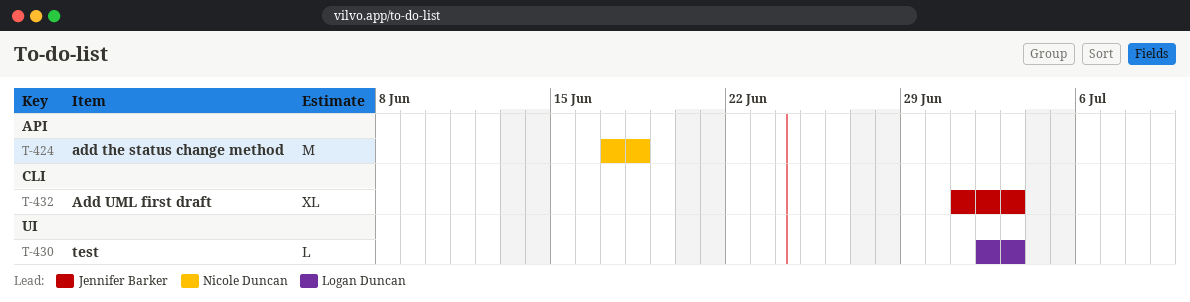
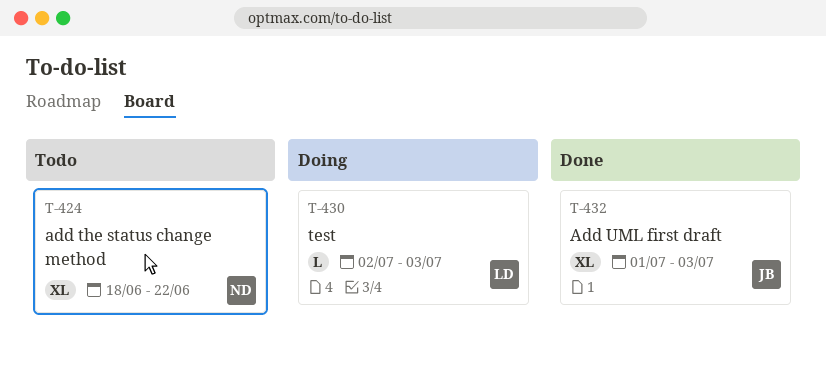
T-424, estimate: M -> XL
T-424, start: Jun 17 -> Jun 18
T-424, due: Jun 18 -> Jun 22

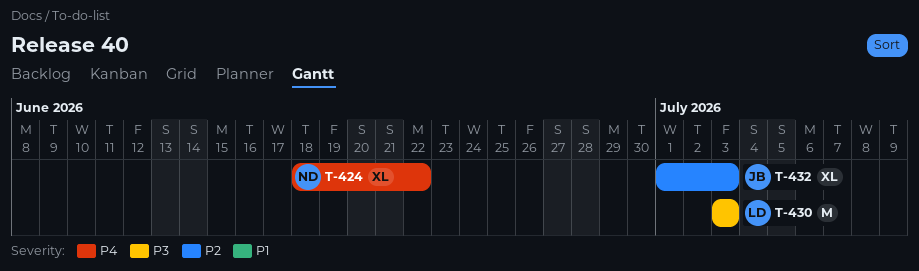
T-430, estimate: L -> M
T-430, start: Jul 2 -> Jul 3

